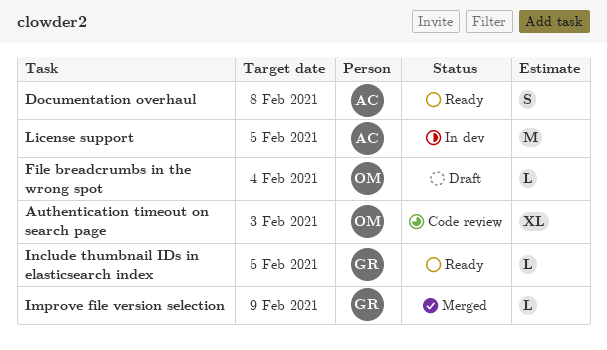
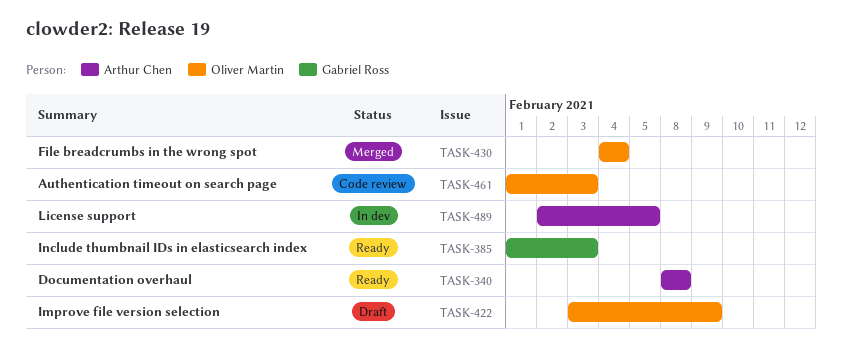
File breadcrumbs in the wrong spot, status: Draft -> Merged
Improve file version selection, status: Merged -> Draft
Improve file version selection, owner: Gabriel Ross -> Oliver Martin
Include thumbnail IDs in elasticsearch index, due: Feb 5 -> Feb 3

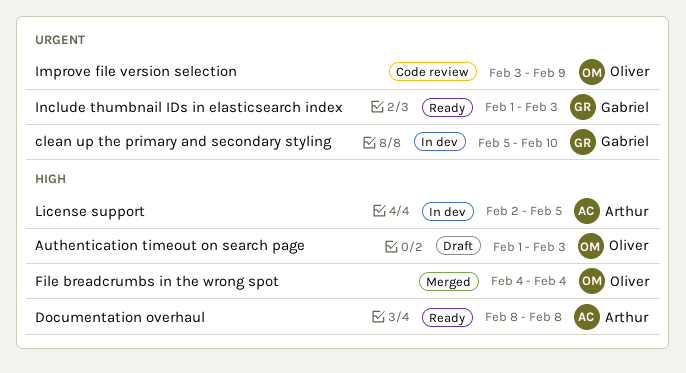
Authentication timeout on search page, status: Code review -> Draft
clean up the primary and secondary styling: none -> present
Improve file version selection, status: Draft -> Code review

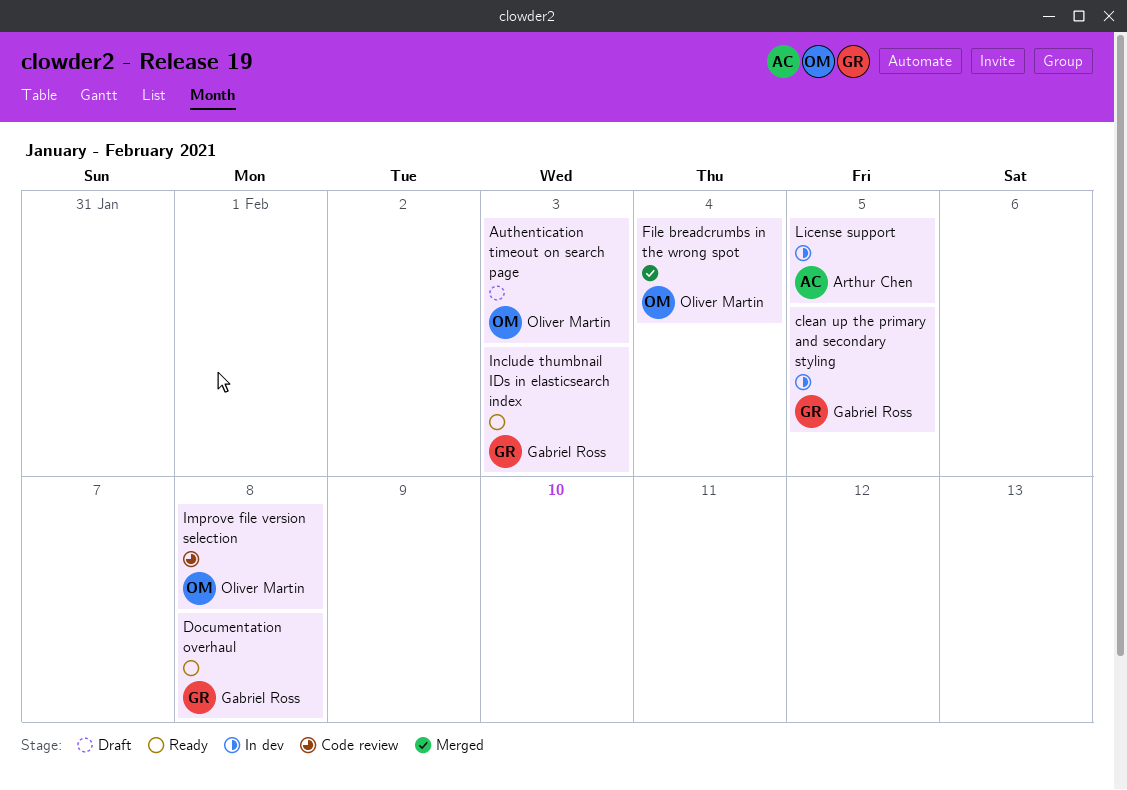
clean up the primary and secondary styling, due: Feb 10 -> Feb 5
Documentation overhaul, owner: Arthur Chen -> Gabriel Ross
Improve file version selection, due: Feb 9 -> Feb 8

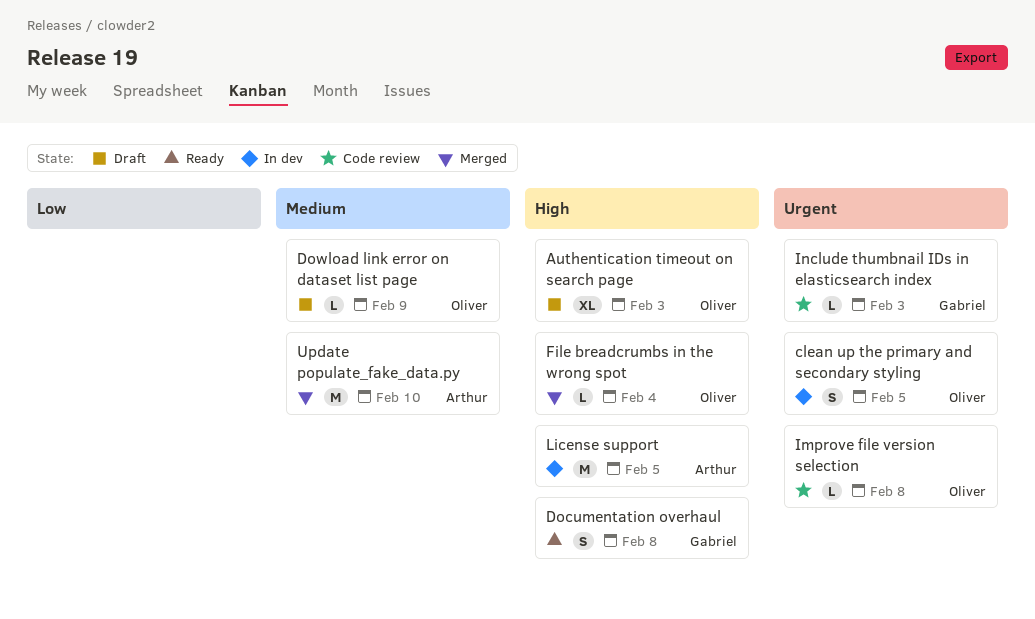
clean up the primary and secondary styling, owner: Gabriel Ross -> Oliver Martin
Dowload link error on dataset list page: none -> present
Include thumbnail IDs in elasticsearch index, status: Ready -> Code review
Update populate_fake_data.py: none -> present

